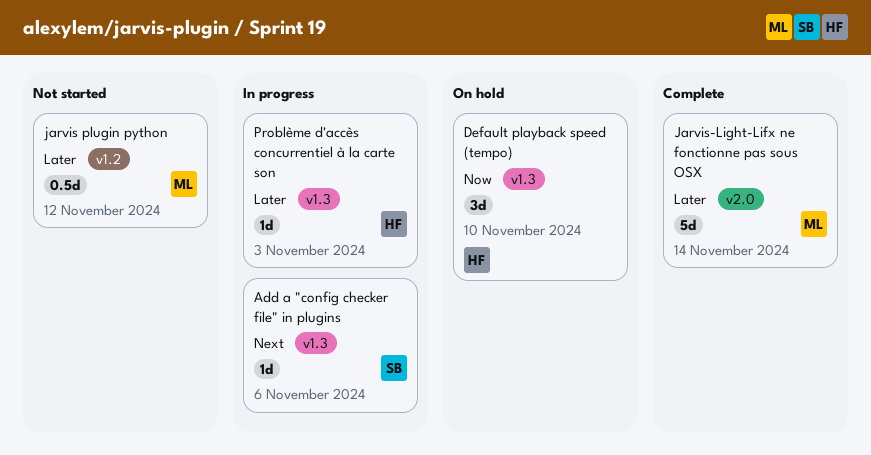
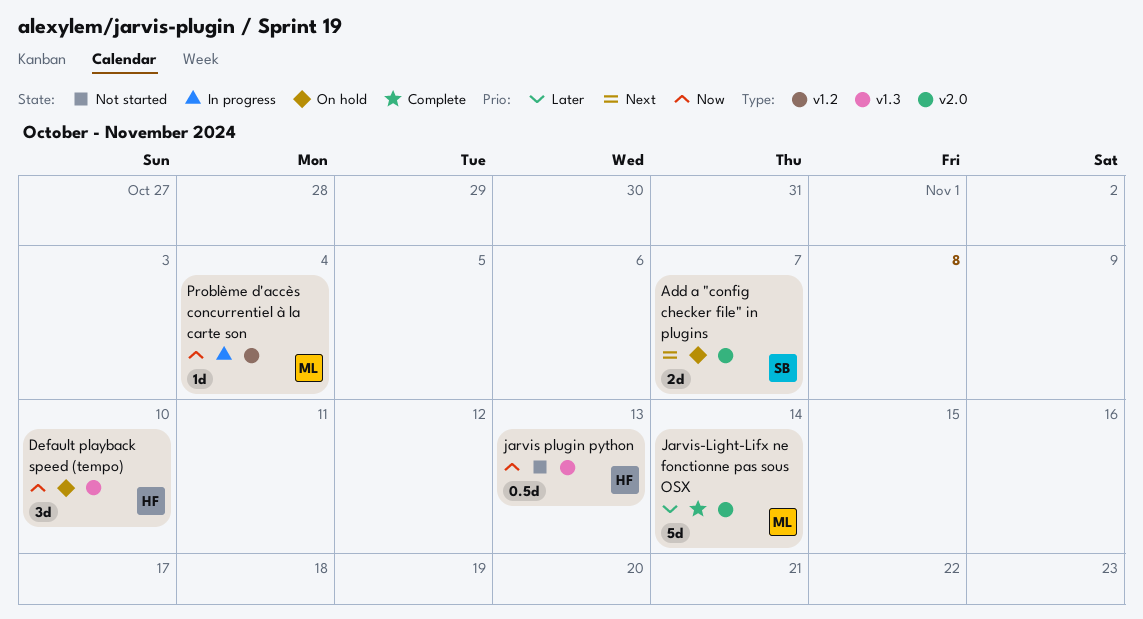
Add a "config checker file" in plugins, status: In progress -> On hold
Add a "config checker file" in plugins, label: v1.3 -> v2.0
Add a "config checker file" in plugins, estimate: 1d -> 2d
Add a "config checker file" in plugins, due: Nov 6 -> Nov 7
jarvis plugin python, owner: ML -> HF
jarvis plugin python, priority: Later -> Now
jarvis plugin python, label: v1.2 -> v1.3
jarvis plugin python, due: Nov 12 -> Nov 13
Problème d'accès concurrentiel à la carte son, owner: HF -> ML
Problème d'accès concurrentiel à la carte son, priority: Later -> Now
Problème d'accès concurrentiel à la carte son, label: v1.3 -> v1.2
Problème d'accès concurrentiel à la carte son, due: Nov 3 -> Nov 4

